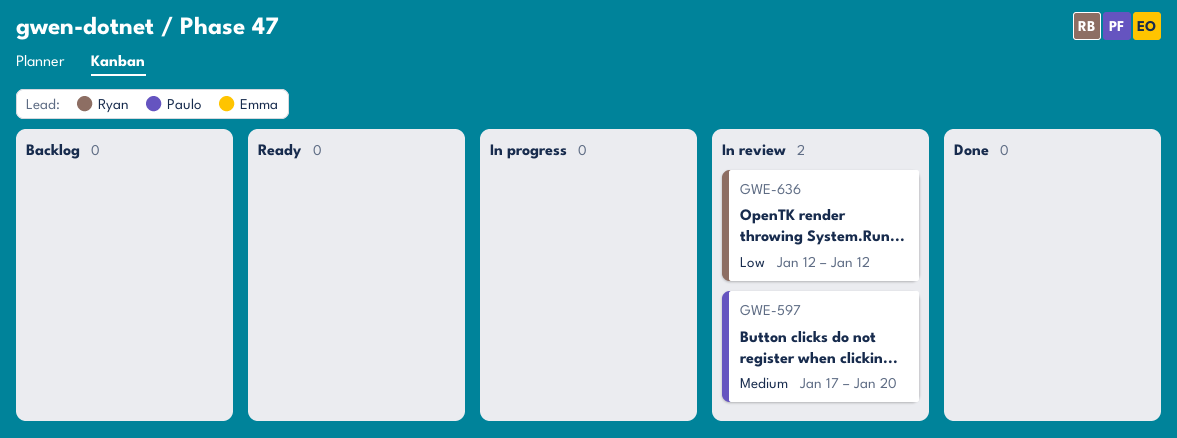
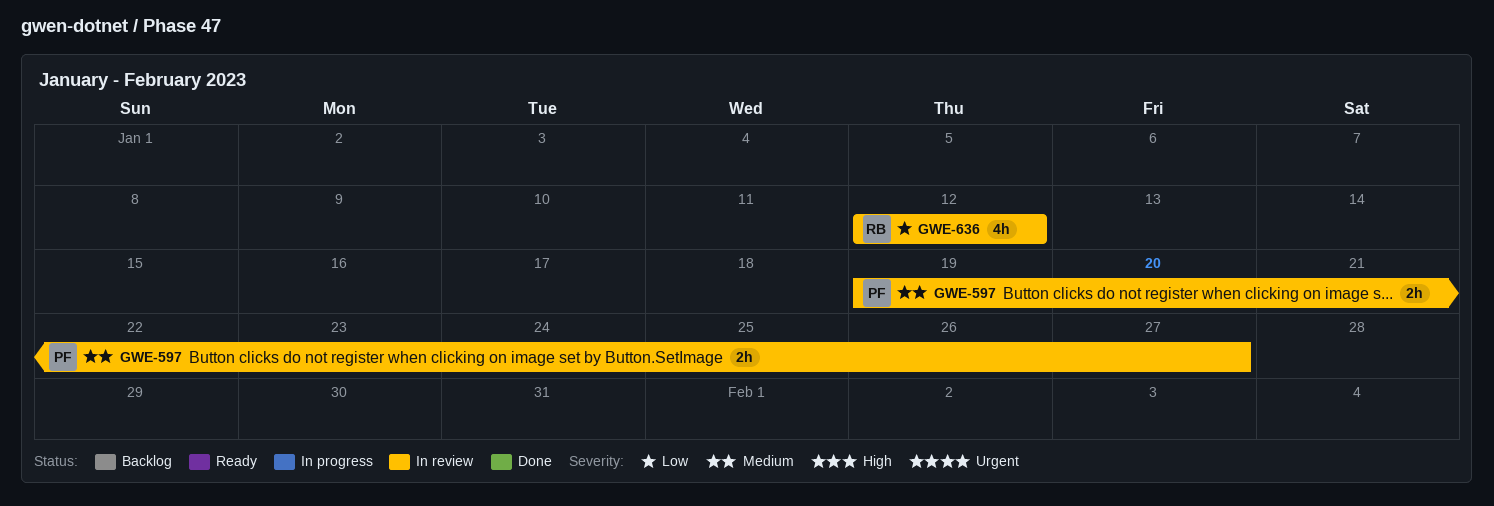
GWE-597, start: Jan 17 -> Jan 19
GWE-597, due: Jan 20 -> Jan 27

